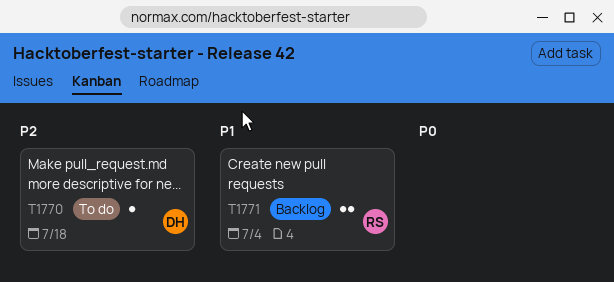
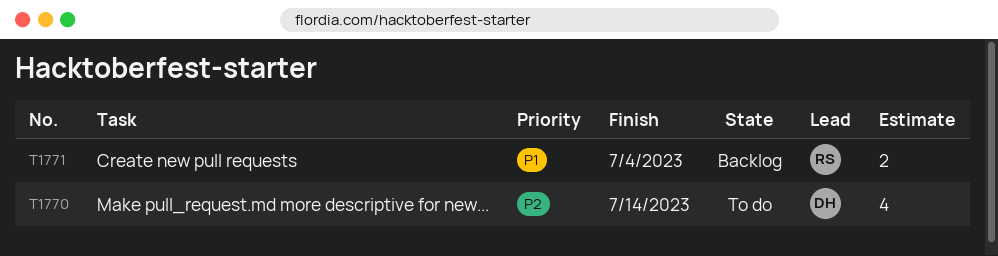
T1770, estimate: 1 -> 4
T1770, due: Jul 18 -> Jul 14

